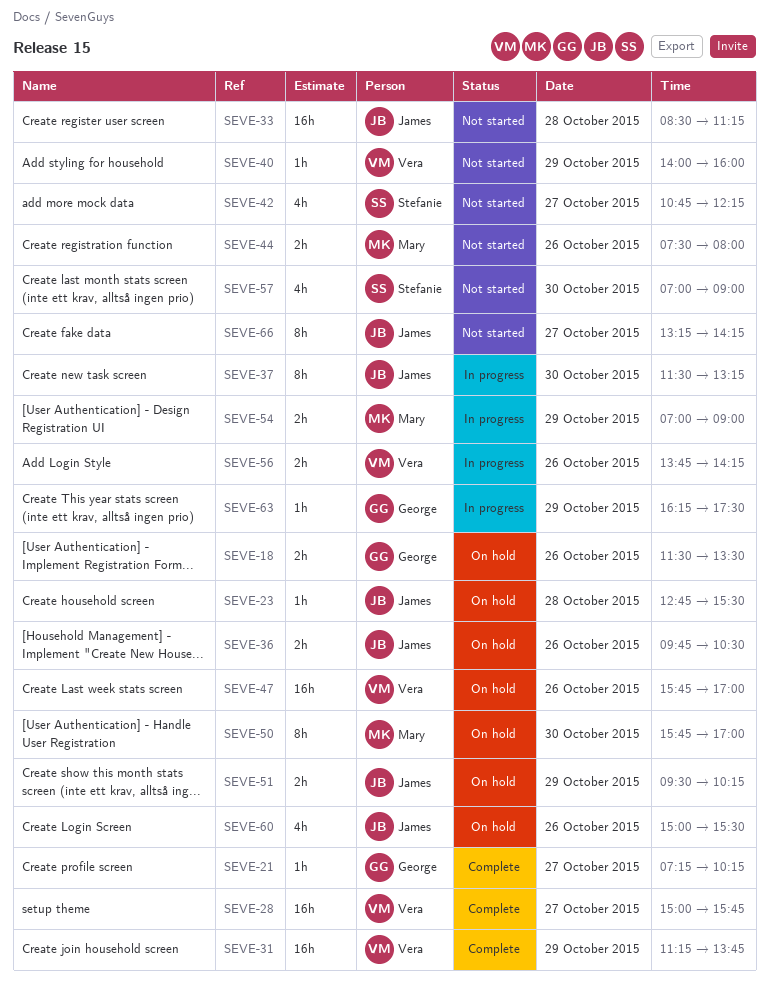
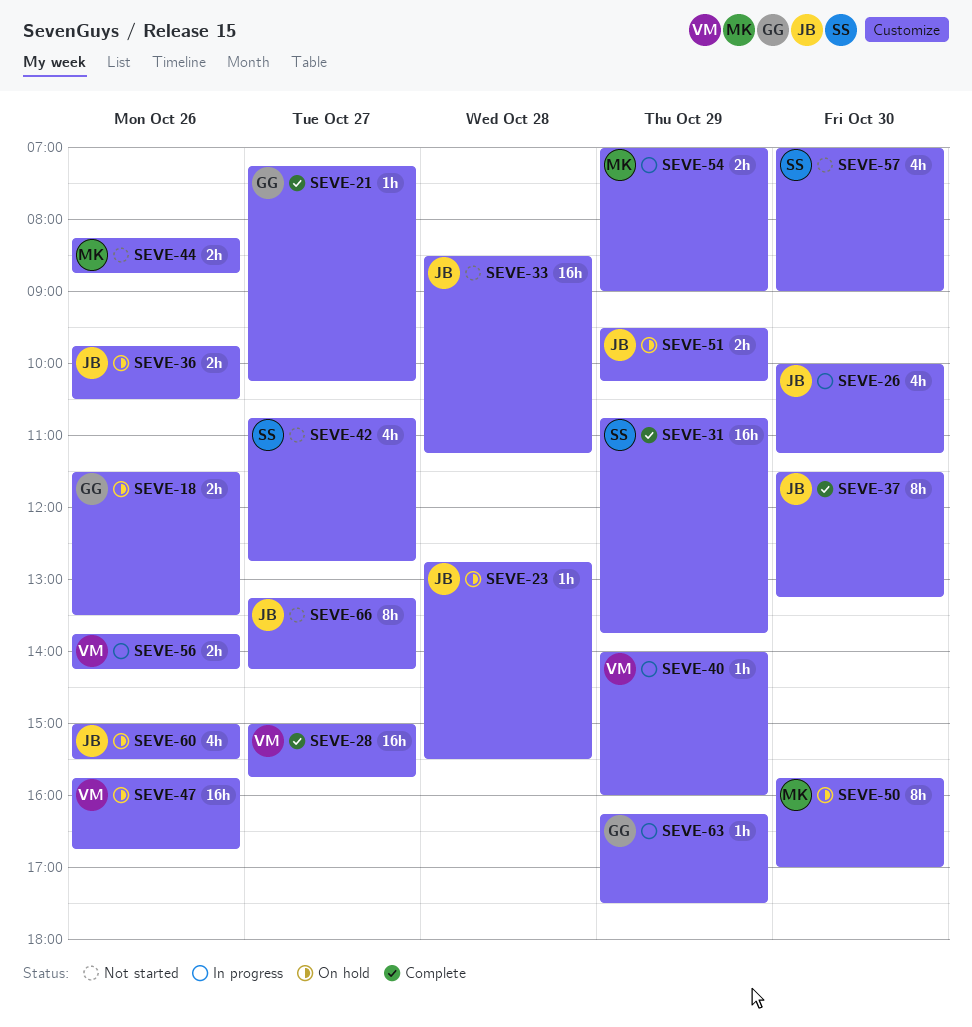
SEVE-26: none -> present
SEVE-31, owner: Vera -> Stefanie
SEVE-31, begins: 11:15 -> 10:45
SEVE-37, status: In progress -> Complete
SEVE-40, status: Not started -> In progress
SEVE-42, ends: 12:15 -> 12:45
SEVE-44, begins: 07:30 -> 08:15
SEVE-44, ends: 08:00 -> 08:45
SEVE-47, ends: 17:00 -> 16:45

